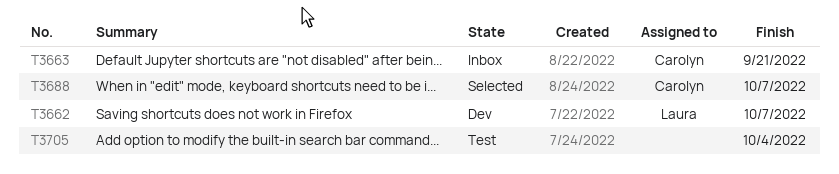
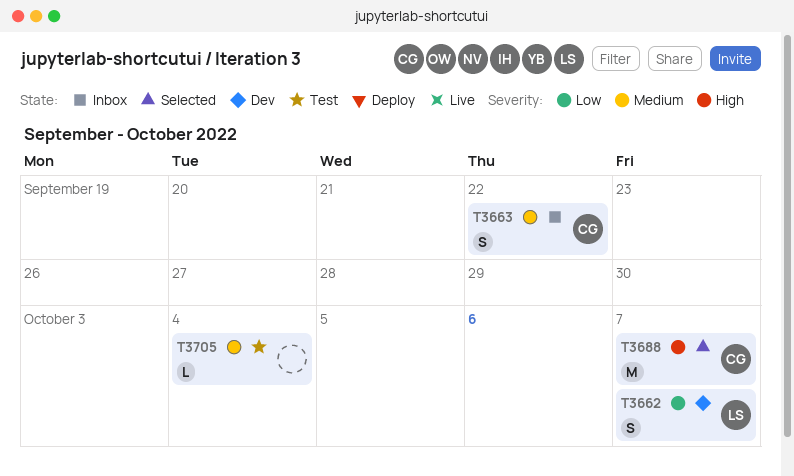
T3663, due: Sep 21 -> Sep 22

